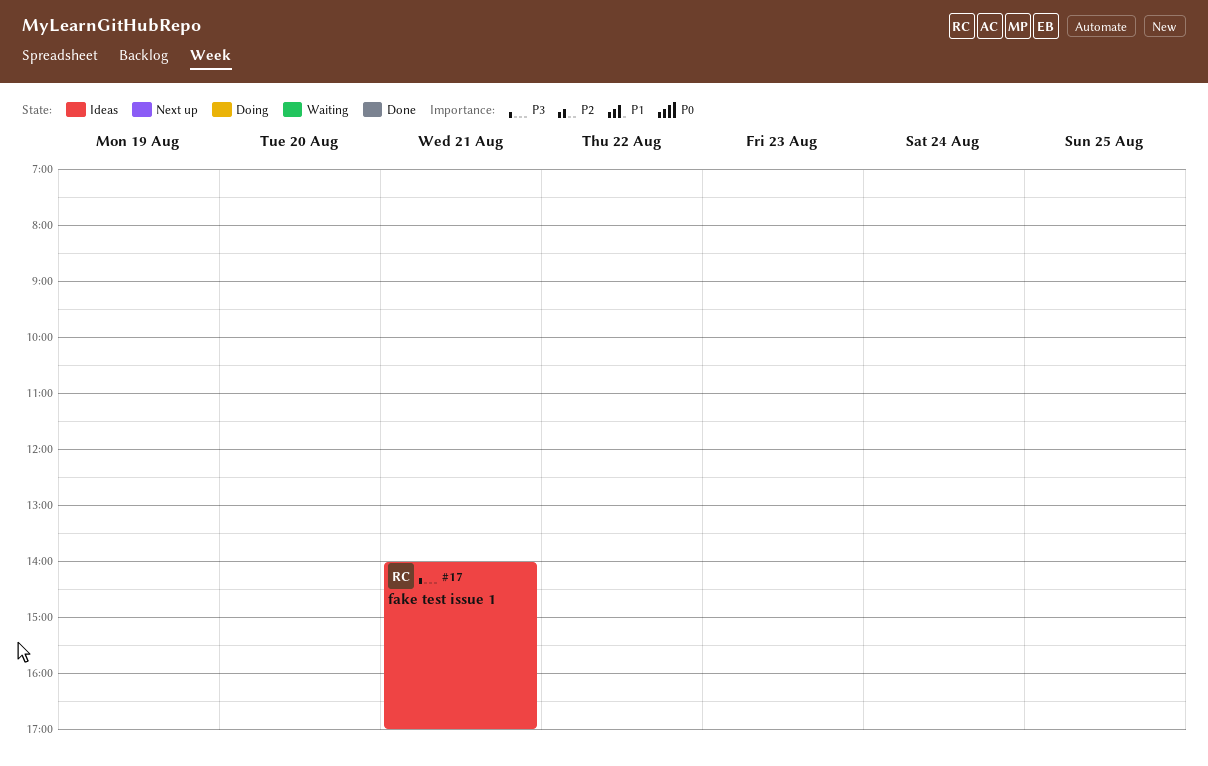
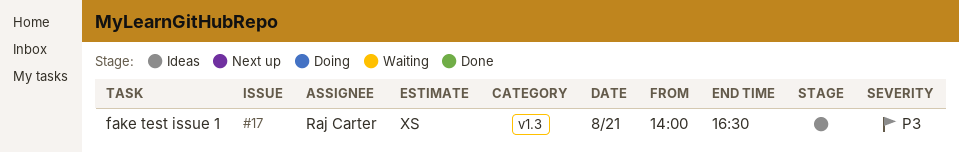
#17, ends: 17:00 -> 16:30

